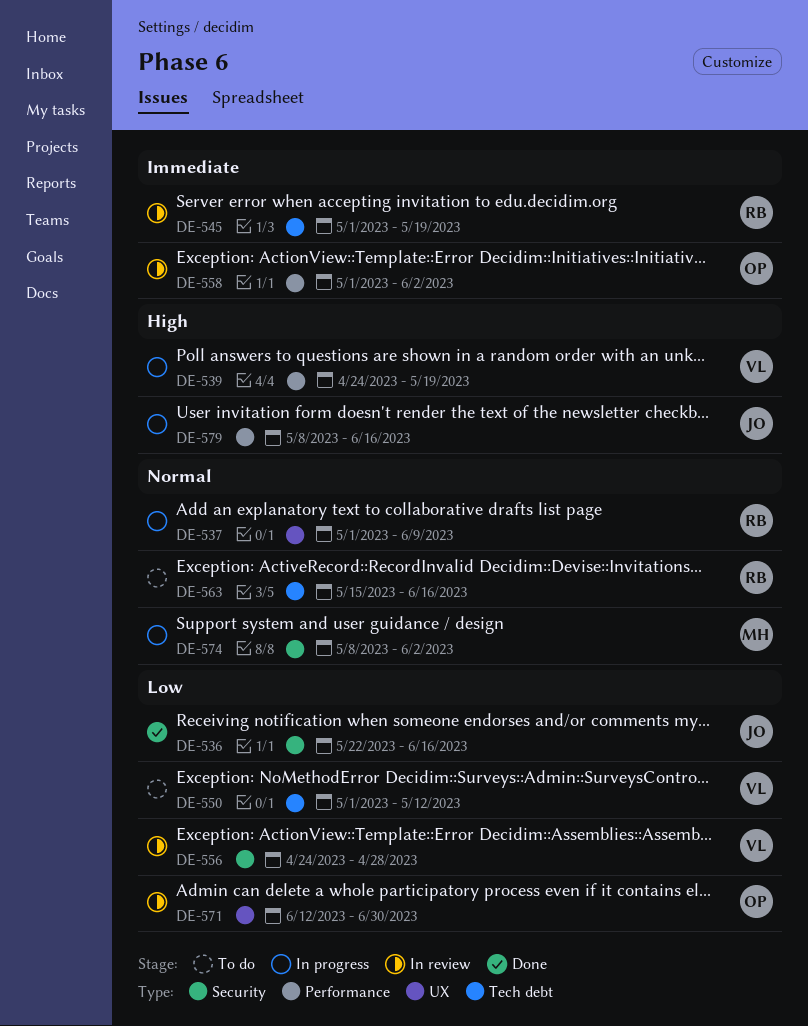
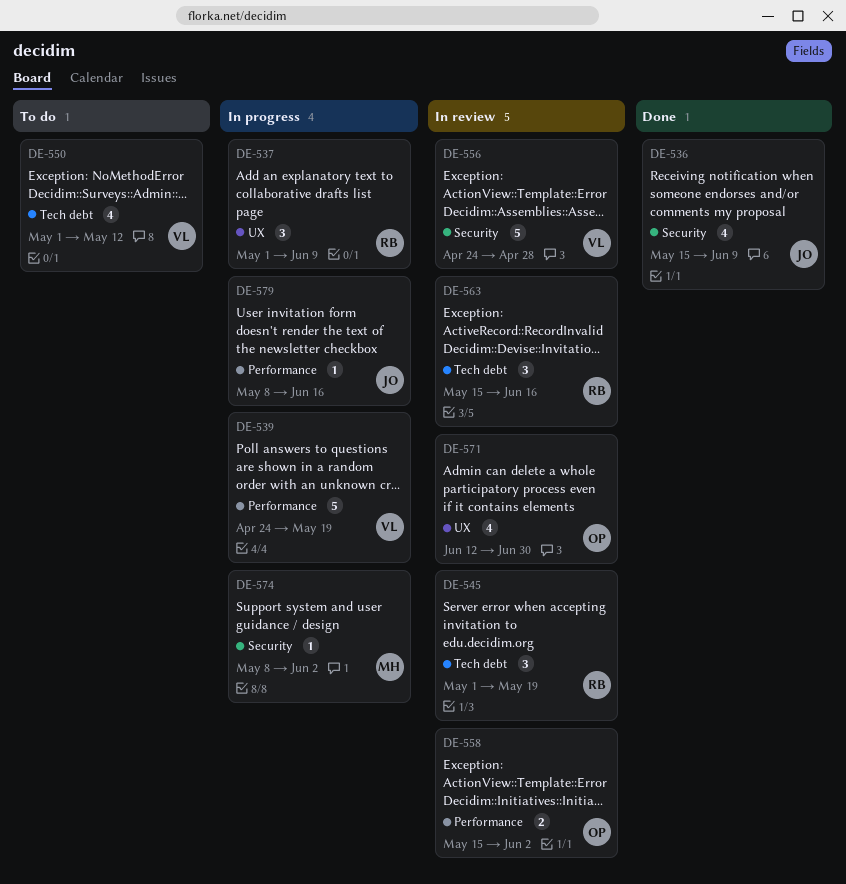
DE-536, start: May 22 -> May 15
DE-536, due: Jun 16 -> Jun 9
DE-558, start: May 1 -> May 15
DE-563, status: To do -> In review

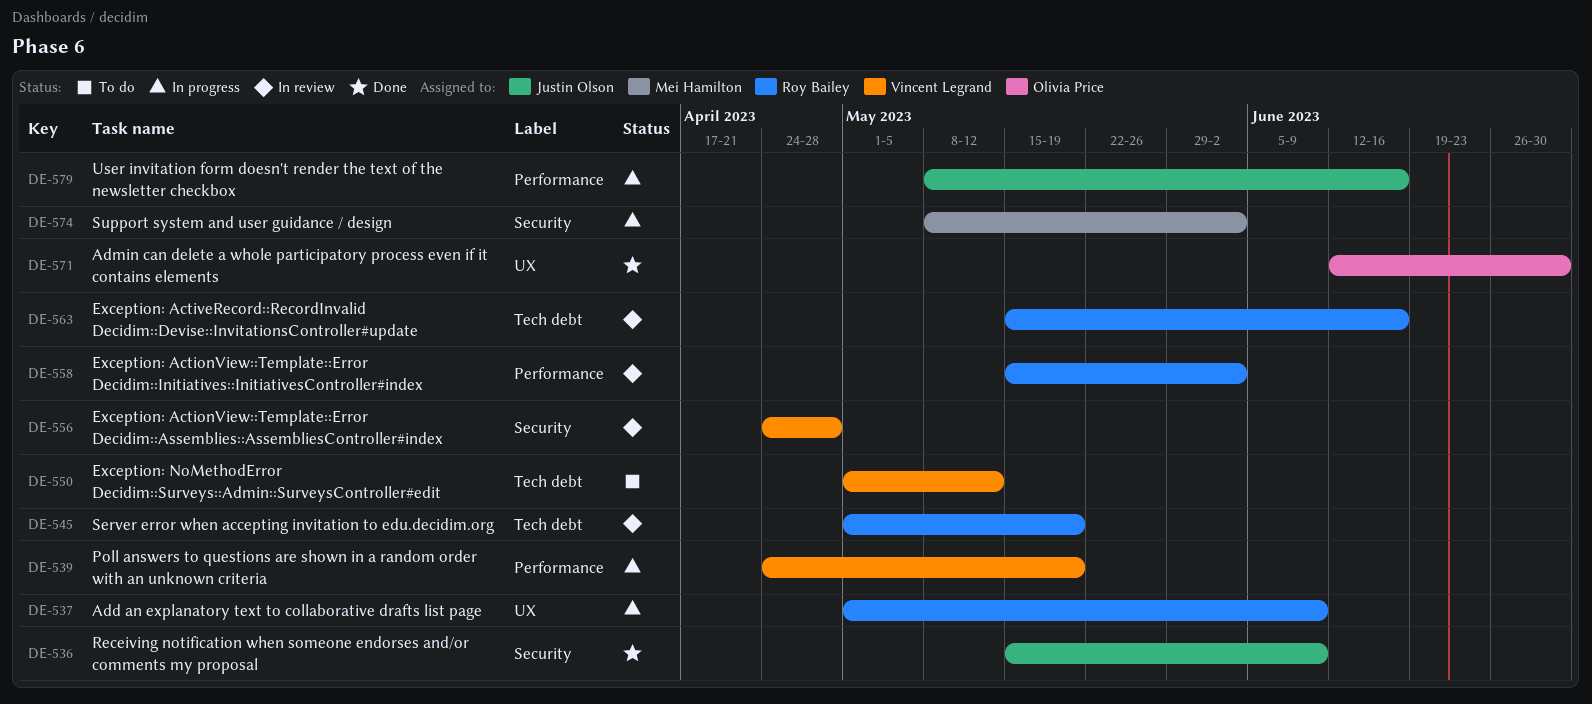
DE-558, owner: Olivia Price -> Roy Bailey
DE-571, status: In review -> Done

